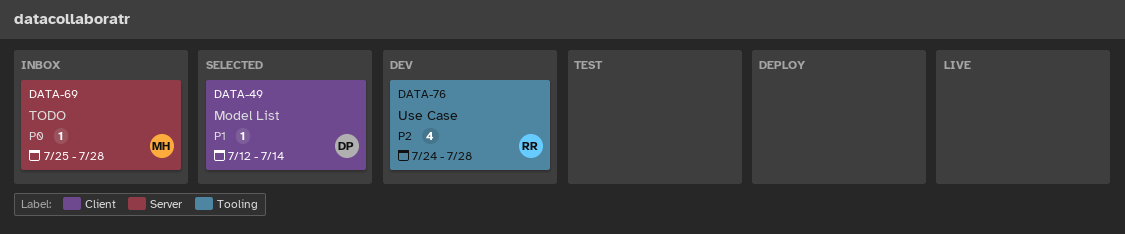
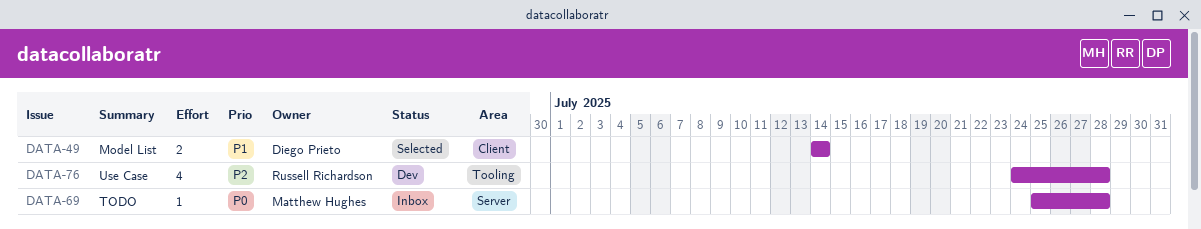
DATA-49, estimate: 1 -> 2
DATA-49, start: Jul 12 -> Jul 14

